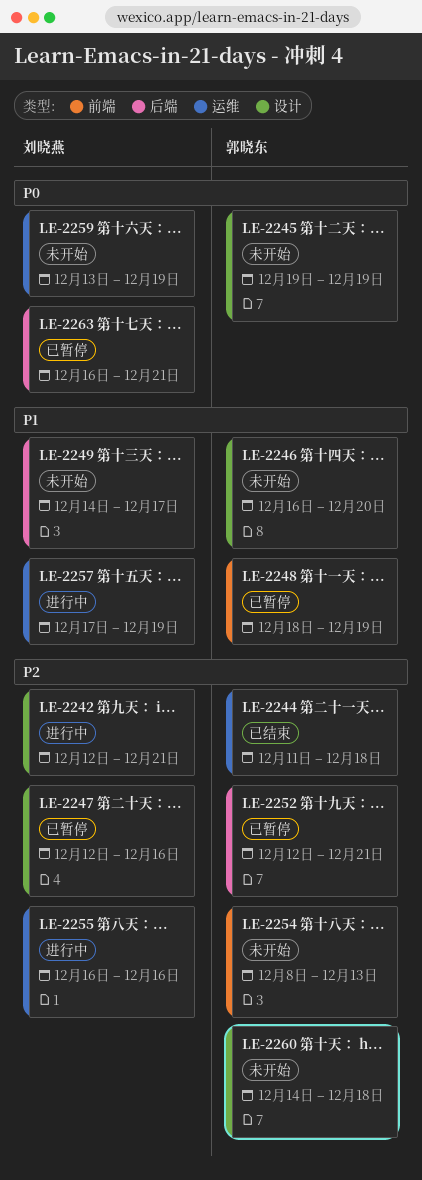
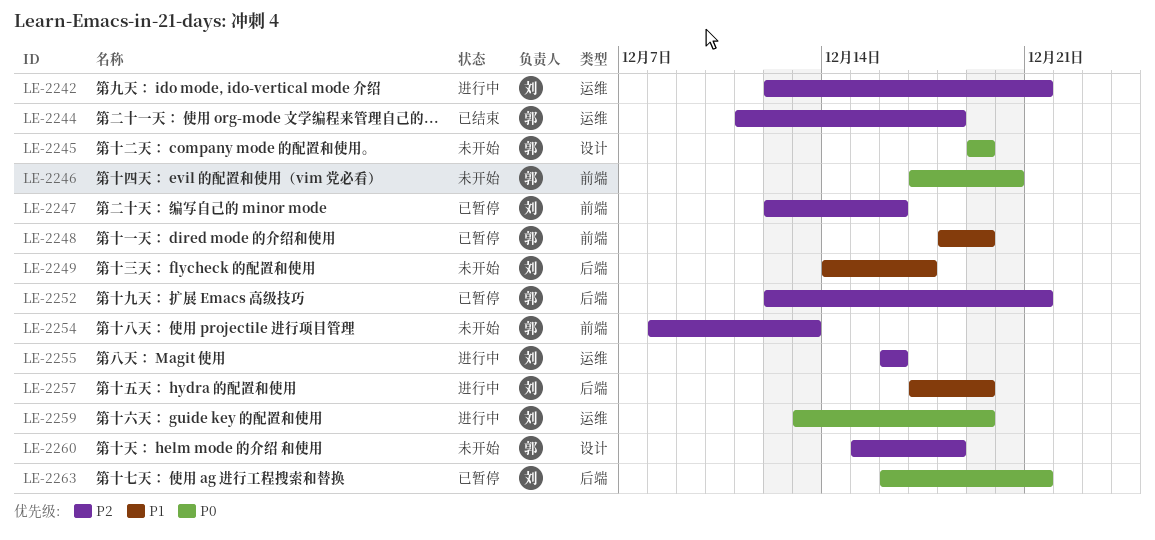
LE-2242, label: 设计 -> 运维
LE-2246, priority: P1 -> P0
LE-2246, label: 设计 -> 前端
LE-2246, start: Dec 16 -> Dec 17
LE-2247, label: 设计 -> 前端
LE-2257, label: 运维 -> 后端
LE-2259, status: 未开始 -> 进行中
LE-2260, start: Dec 14 -> Dec 15

